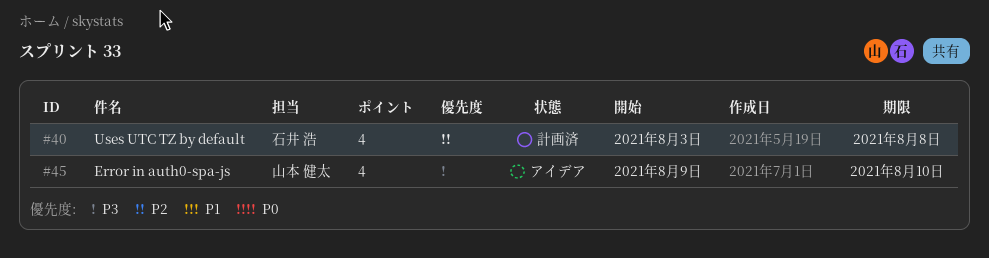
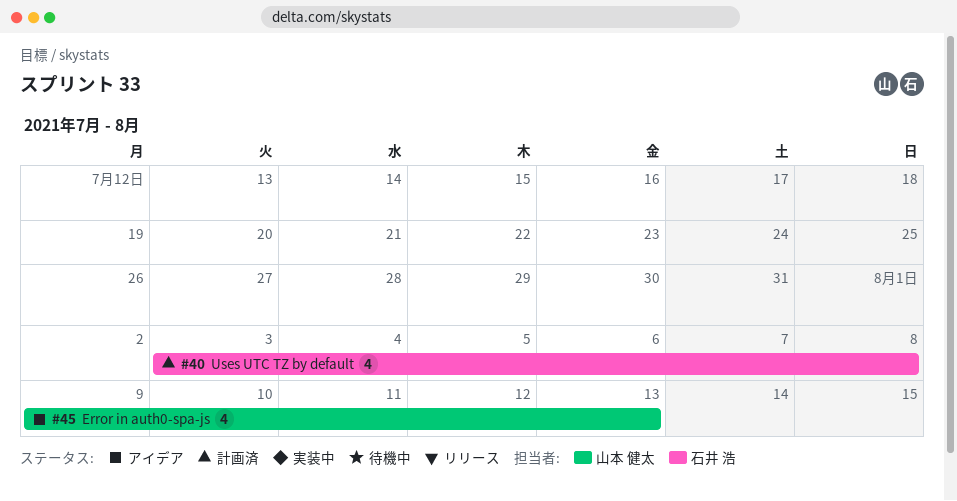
#45, due: Aug 10 -> Aug 13

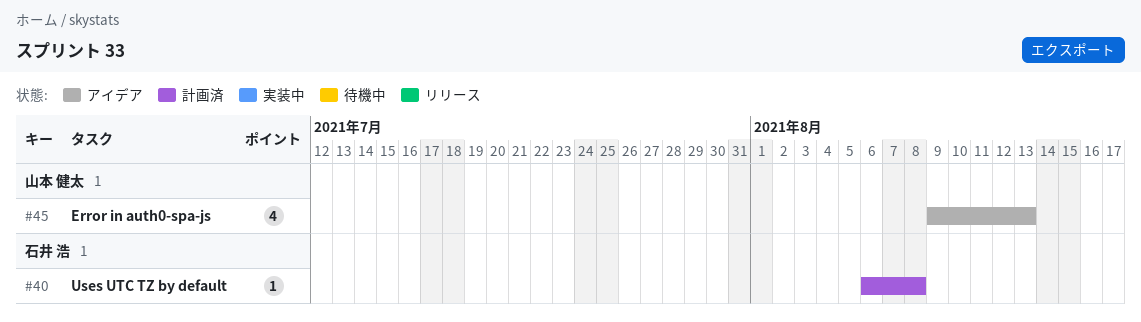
#40, estimate: 4 -> 1
#40, start: Aug 3 -> Aug 6

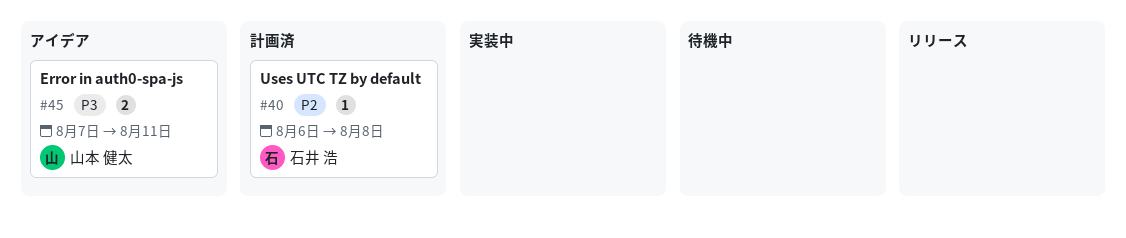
#45, estimate: 4 -> 2
#45, start: Aug 9 -> Aug 7
#45, due: Aug 13 -> Aug 11

